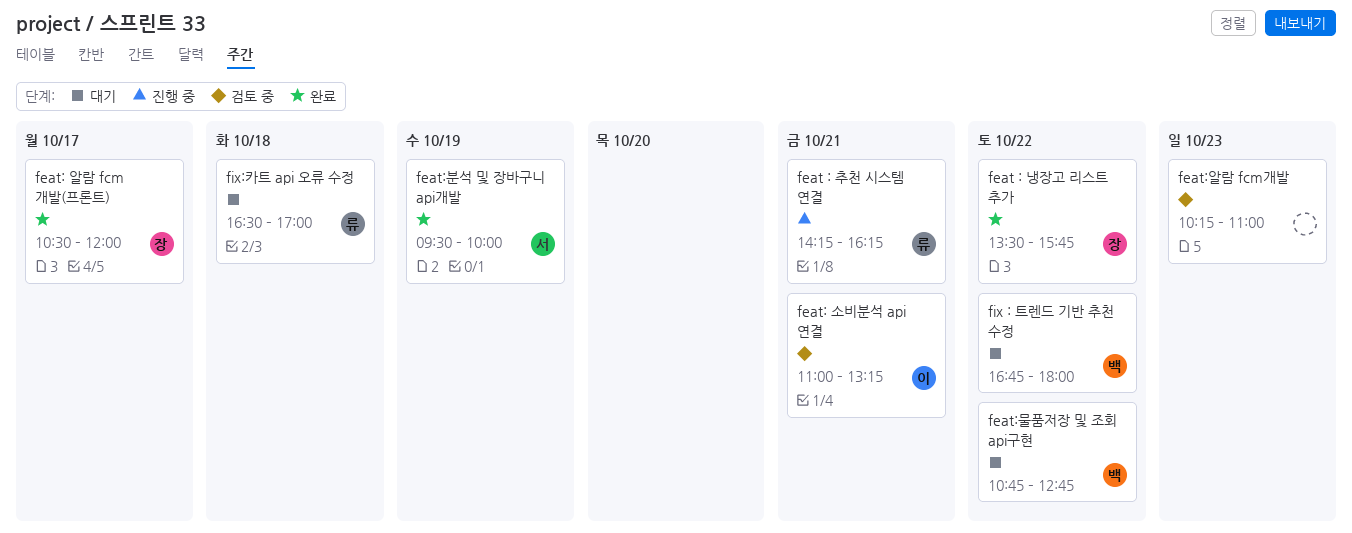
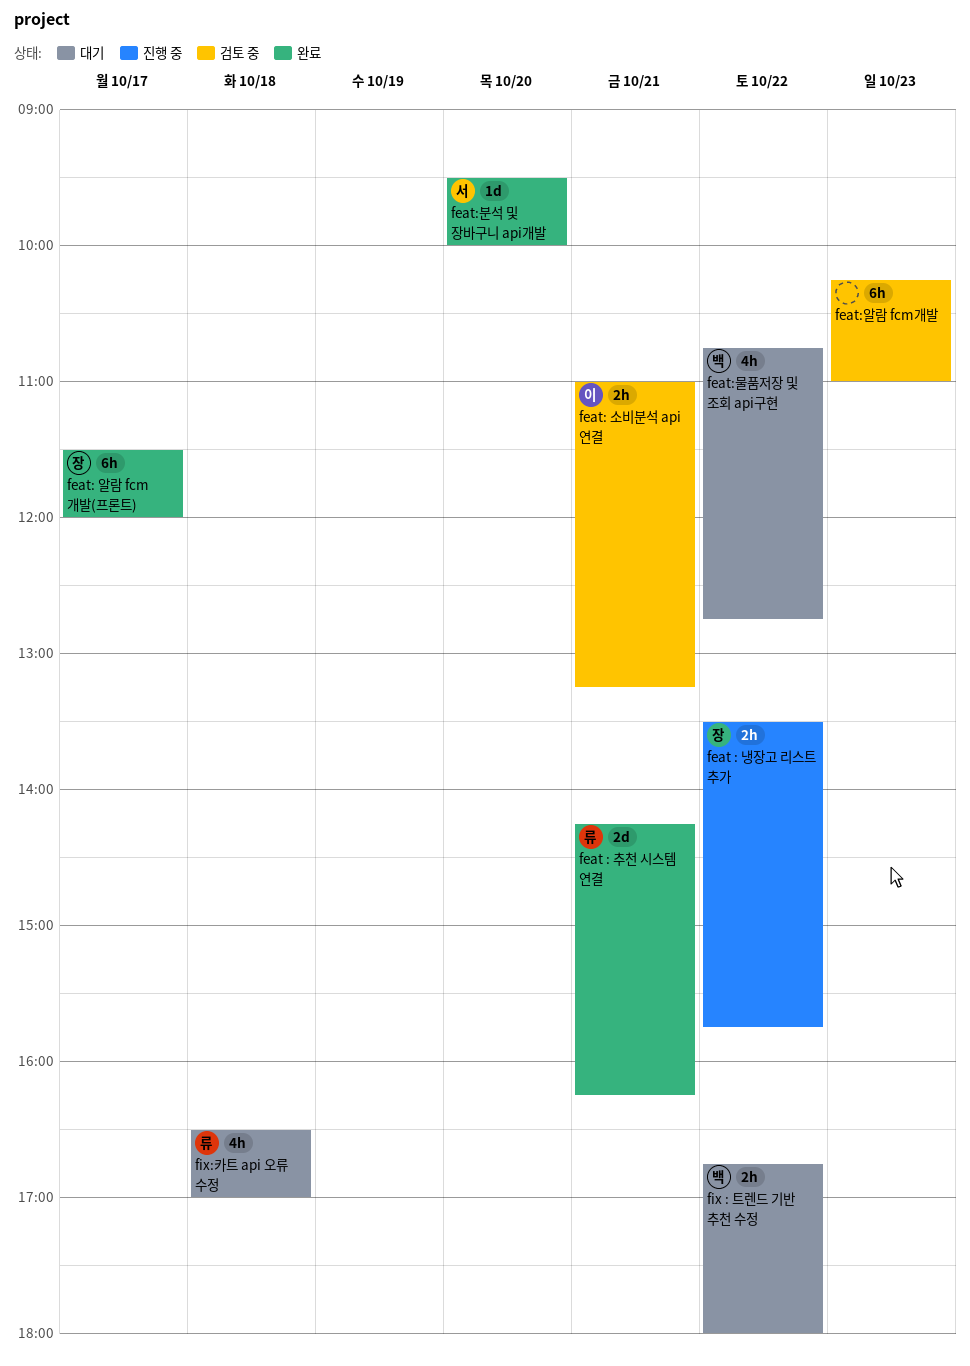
feat : 냉장고 리스트 추가, status: 완료 -> 진행 중
feat : 추천 시스템 연결, status: 진행 중 -> 완료
feat: 알람 fcm 개발(프론트), begins: 10:30 -> 11:30
feat:분석 및 장바구니 api개발, day: Oct 19 -> Oct 20

